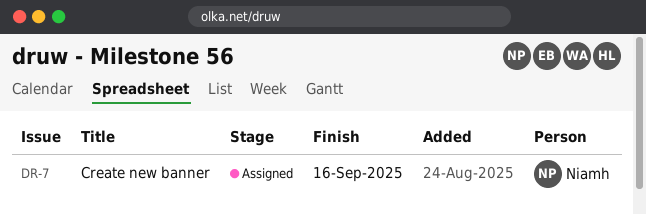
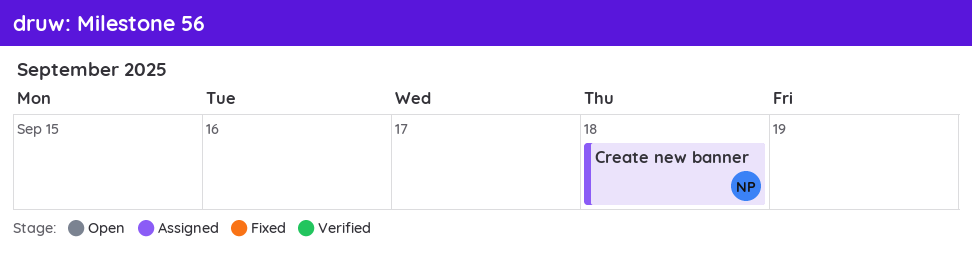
Create new banner, due: Sep 16 -> Sep 18

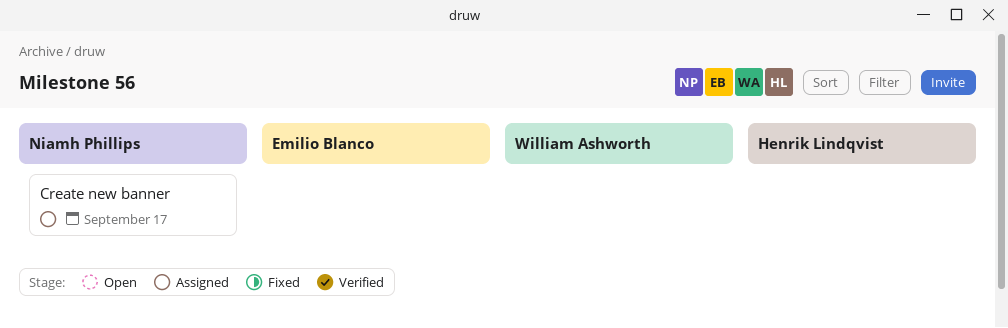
Create new banner, due: Sep 18 -> Sep 17

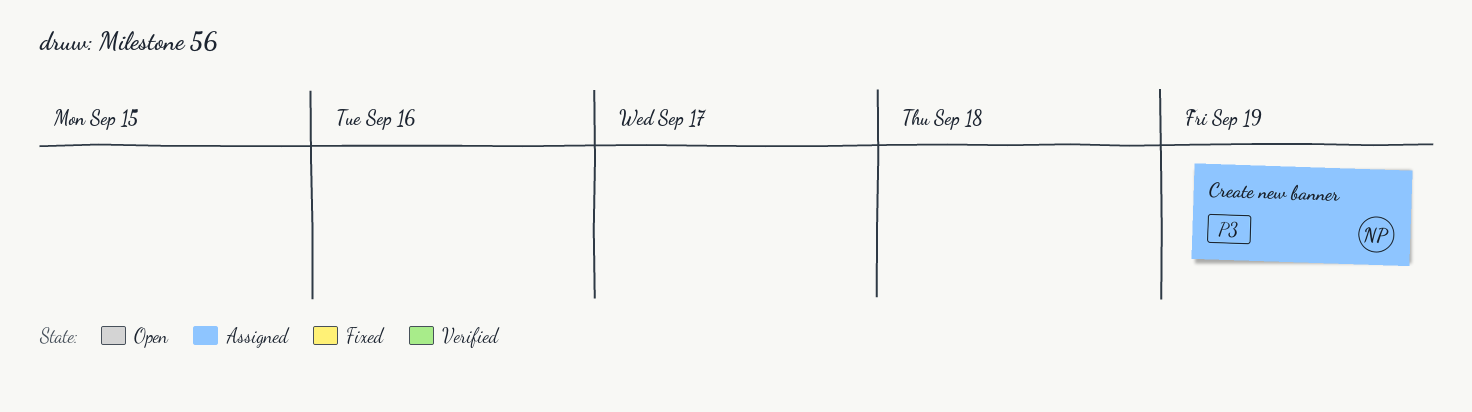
Create new banner, due: Sep 17 -> Sep 19

